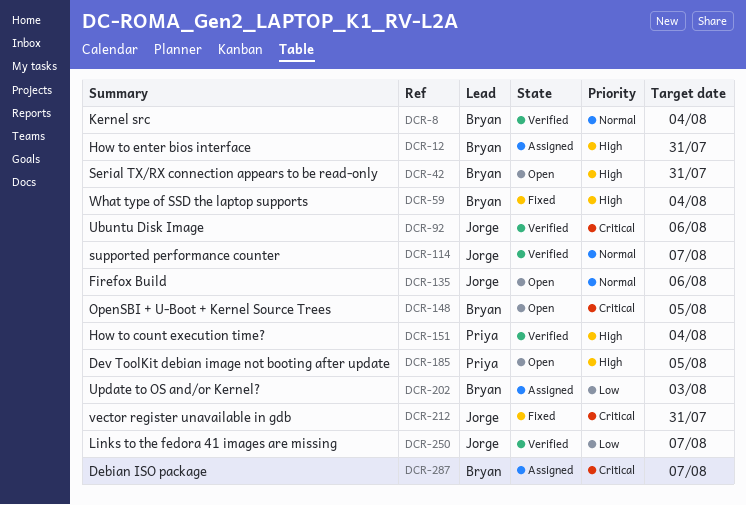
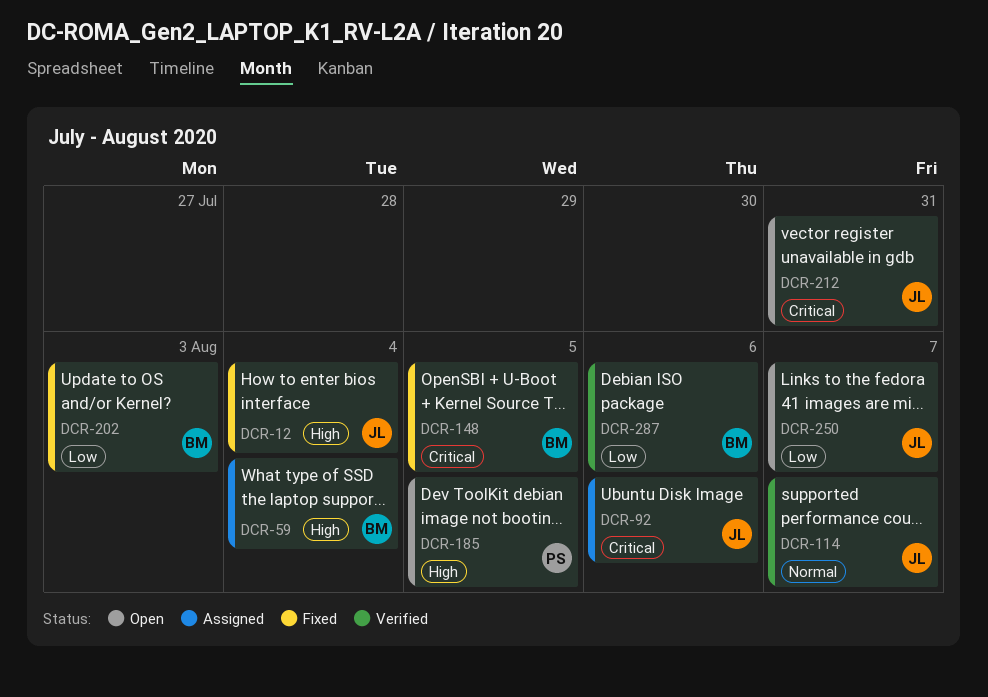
DCR-8: present -> none
DCR-12, status: Assigned -> Fixed
DCR-12, owner: Bryan -> Jorge
DCR-12, due: Jul 31 -> Aug 4
DCR-42: present -> none
DCR-59, status: Fixed -> Assigned
DCR-92, status: Verified -> Assigned
DCR-135: present -> none
DCR-148, status: Open -> Fixed
DCR-151: present -> none
DCR-202, status: Assigned -> Fixed
DCR-212, status: Fixed -> Open
DCR-250, status: Verified -> Open
DCR-287, status: Assigned -> Verified
DCR-287, priority: Critical -> Low
DCR-287, due: Aug 7 -> Aug 6

